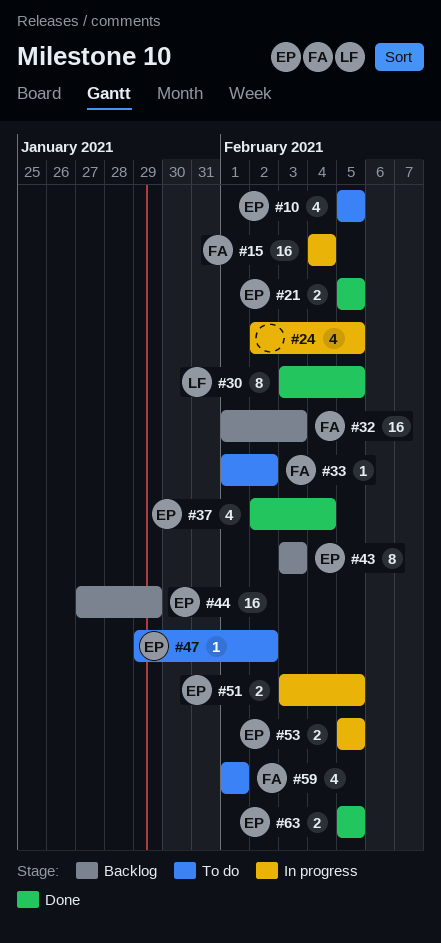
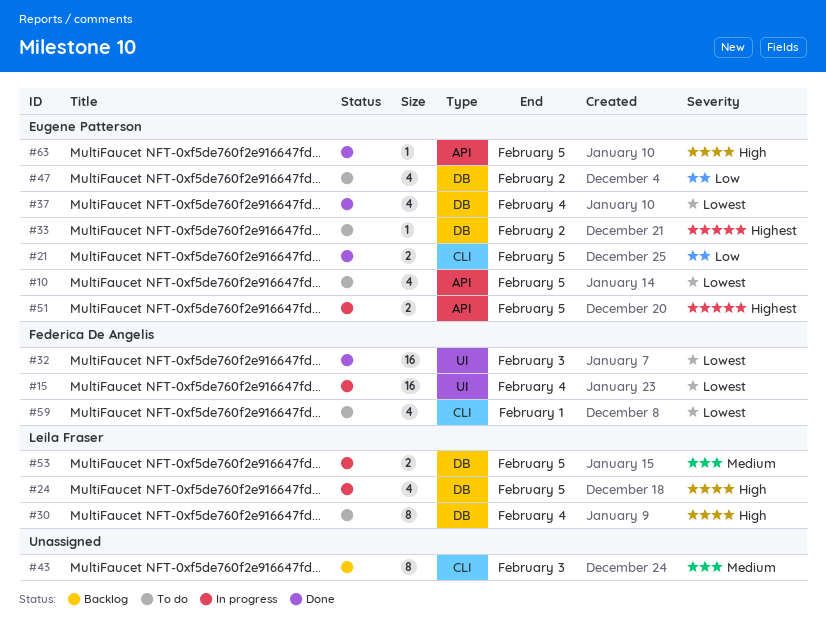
#24, owner: none -> Leila Fraser
#30, status: Done -> To do
#30, due: Feb 5 -> Feb 4
#32, status: Backlog -> Done
#33, owner: Federica De Angelis -> Eugene Patterson
#43, owner: Eugene Patterson -> none
#44: present -> none
#47, estimate: 1 -> 4
#53, owner: Eugene Patterson -> Leila Fraser
#63, estimate: 2 -> 1

